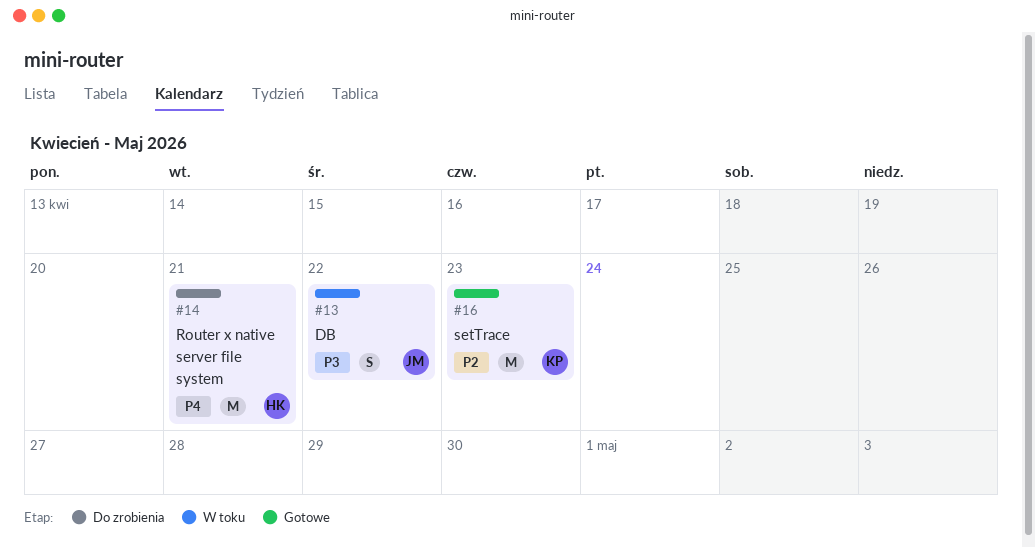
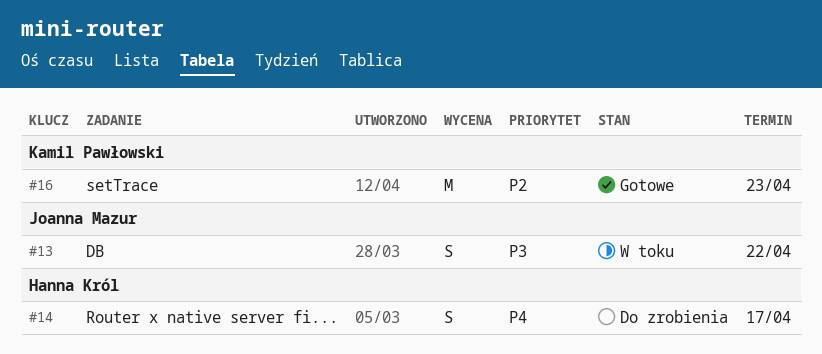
#14, estimate: M -> S
#14, due: Apr 21 -> Apr 17

